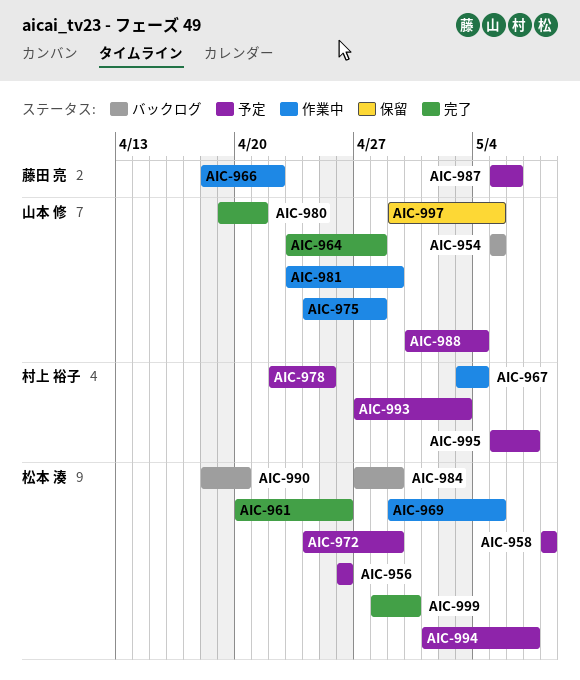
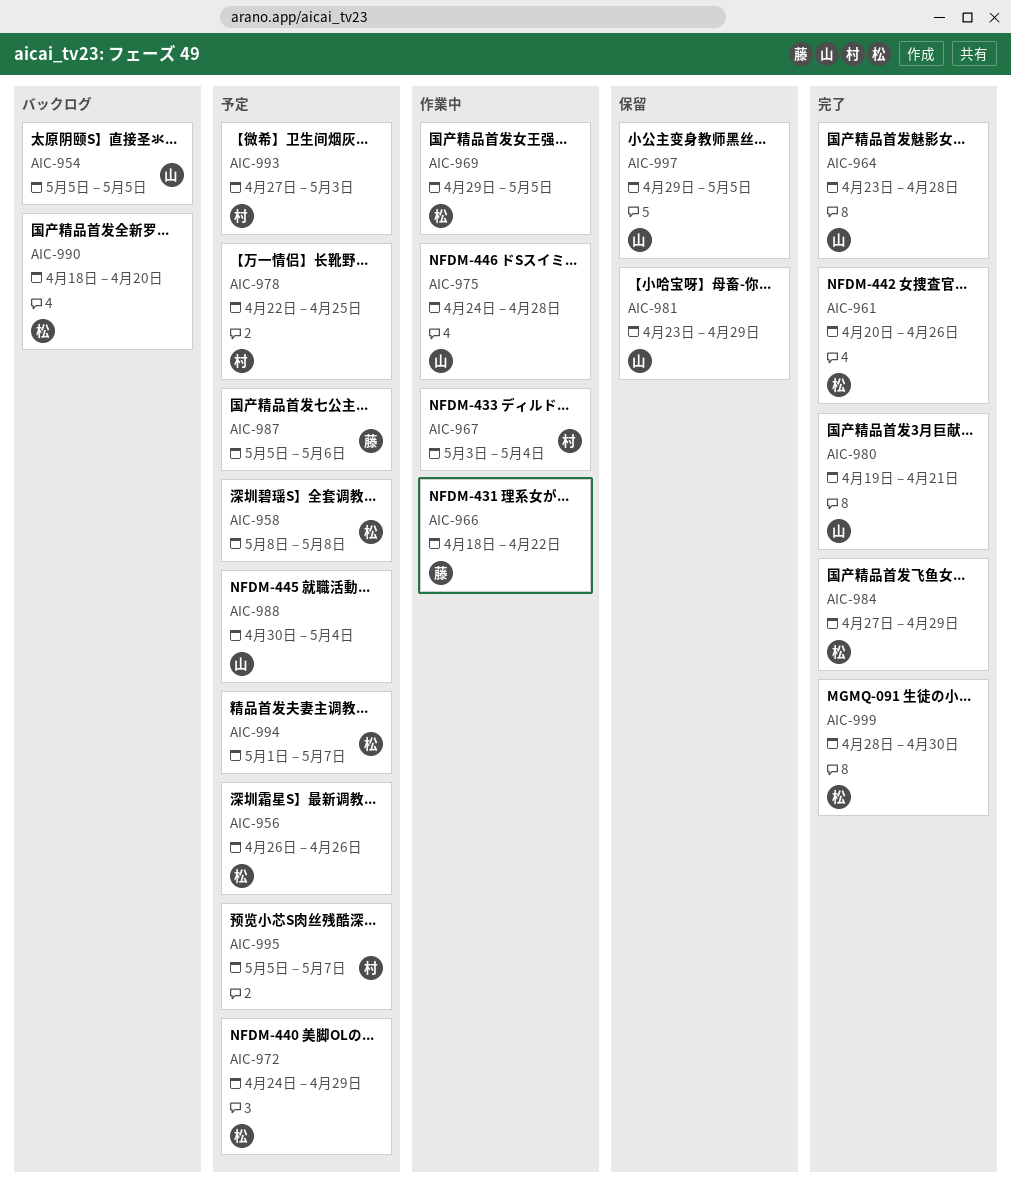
AIC-981, status: 作業中 -> 保留
AIC-984, status: バックログ -> 完了

